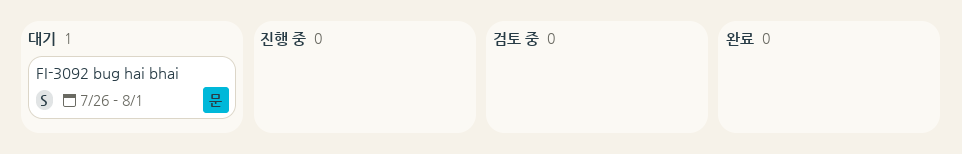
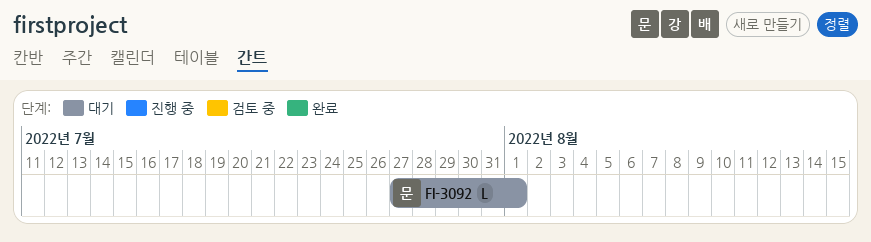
FI-3092, estimate: S -> L
FI-3092, start: Jul 26 -> Jul 27

